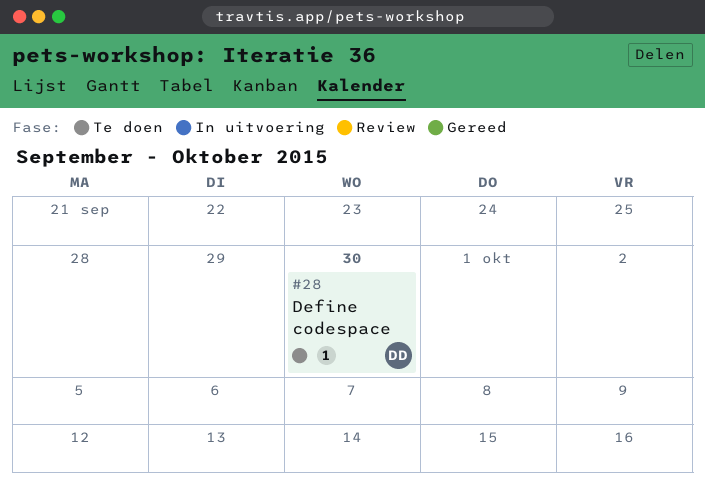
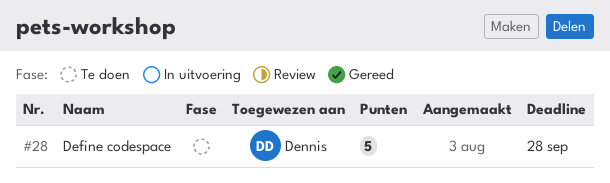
#28, estimate: 1 -> 5
#28, due: Sep 30 -> Sep 28

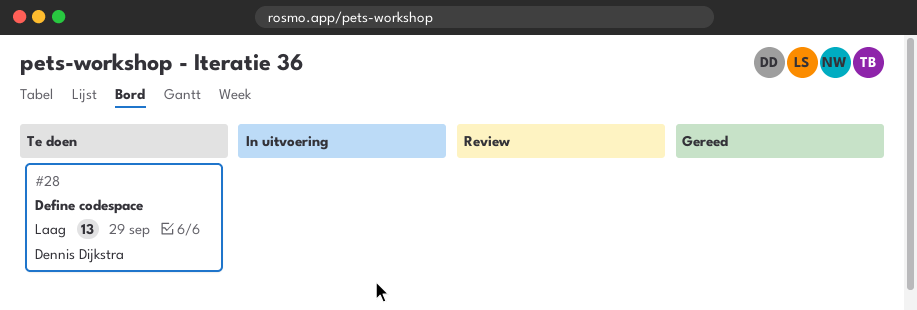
#28, estimate: 5 -> 13
#28, due: Sep 28 -> Sep 29

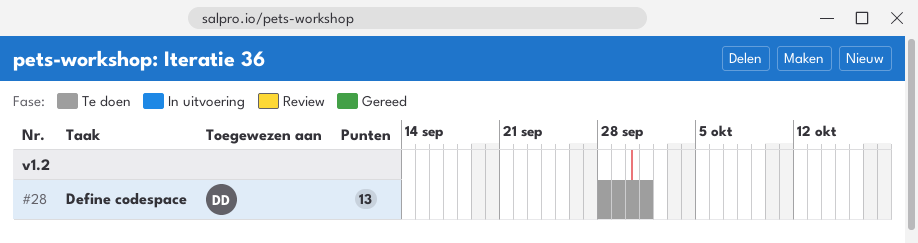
#28, due: Sep 29 -> Oct 1

